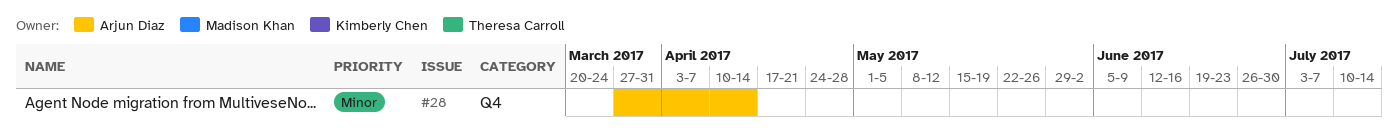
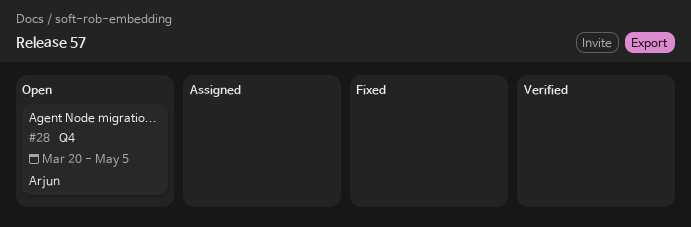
#28, start: Mar 27 -> Mar 20
#28, due: Apr 14 -> May 5

